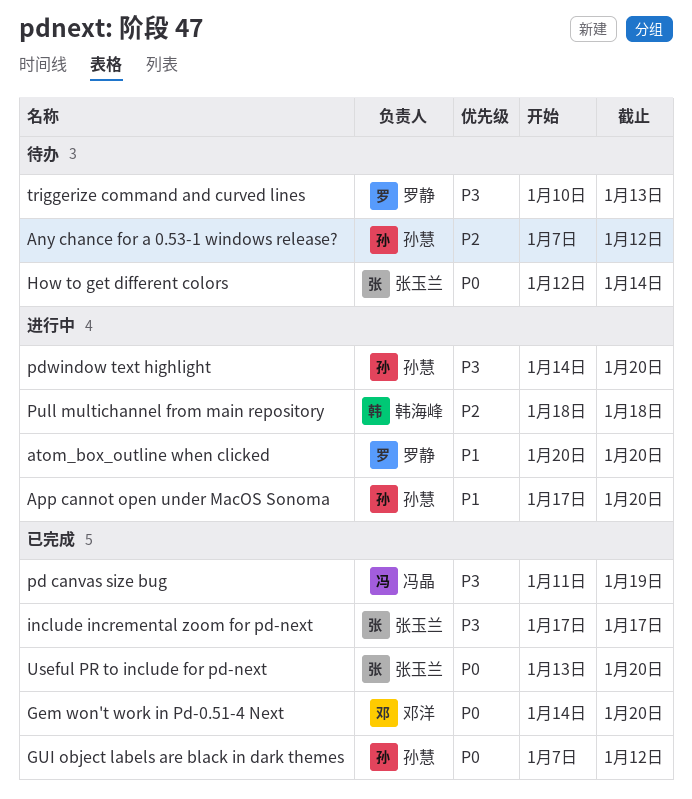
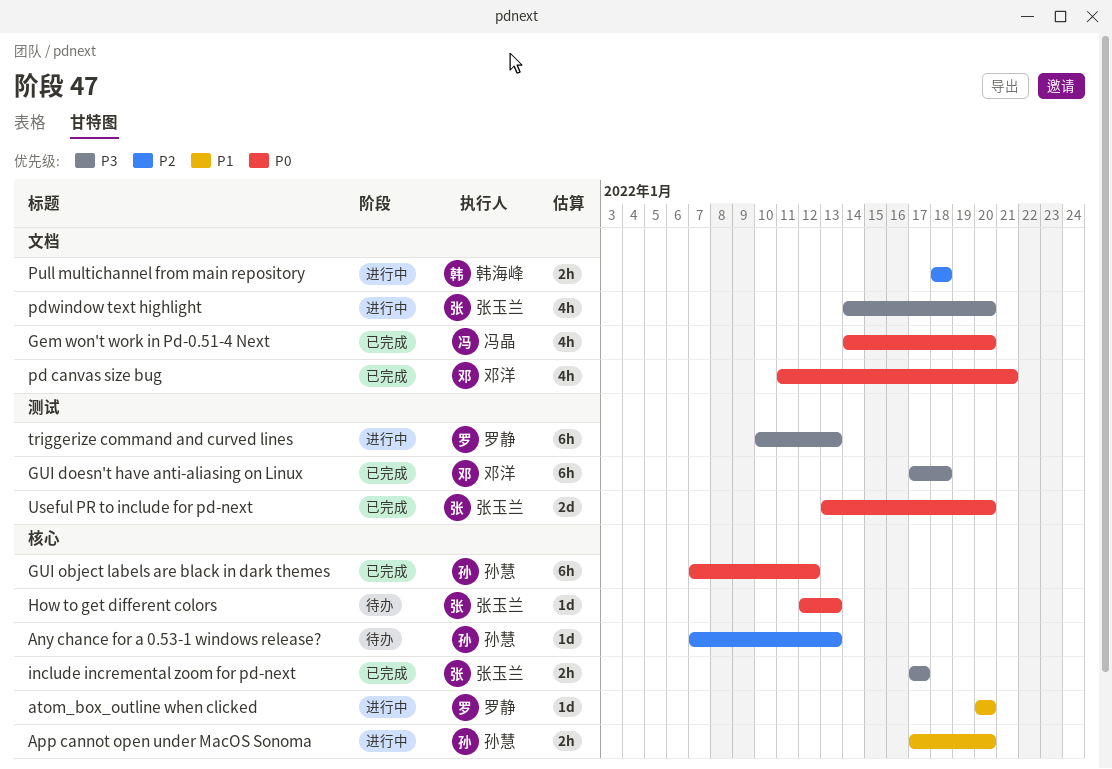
Any chance for a 0.53-1 windows release?, due: Jan 12 -> Jan 13
Gem won't work in Pd-0.51-4 Next, owner: 邓洋 -> 冯晶
GUI doesn't have anti-aliasing on Linux: none -> present
How to get different colors, due: Jan 14 -> Jan 13
pd canvas size bug, owner: 冯晶 -> 邓洋
pd canvas size bug, priority: P3 -> P0
pd canvas size bug, due: Jan 19 -> Jan 21
pdwindow text highlight, owner: 孙慧 -> 张玉兰
triggerize command and curved lines, status: 待办 -> 进行中

